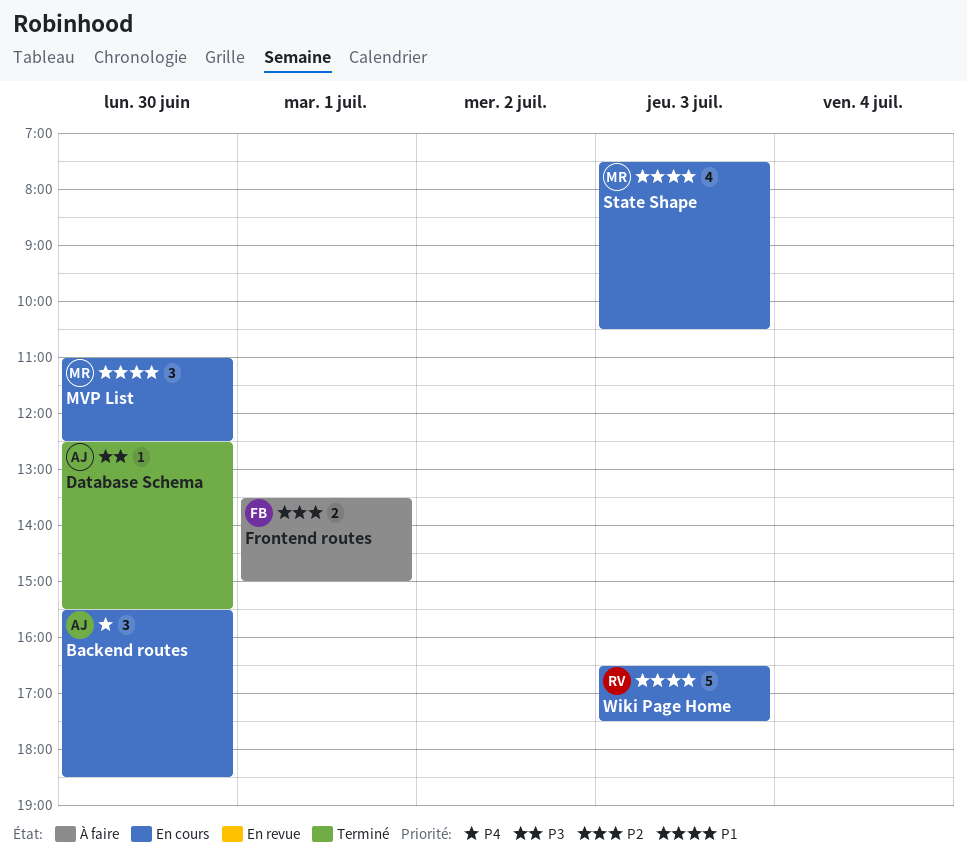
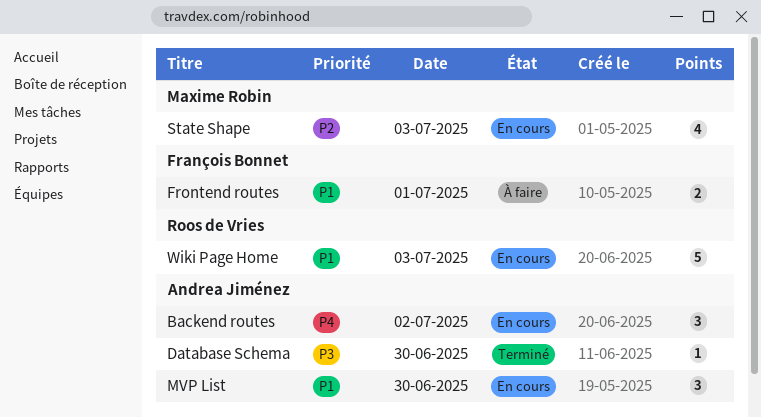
Backend routes, day: Jun 30 -> Jul 2
Frontend routes, priority: P2 -> P1
MVP List, owner: Maxime Robin -> Andrea Jiménez
State Shape, priority: P1 -> P2

